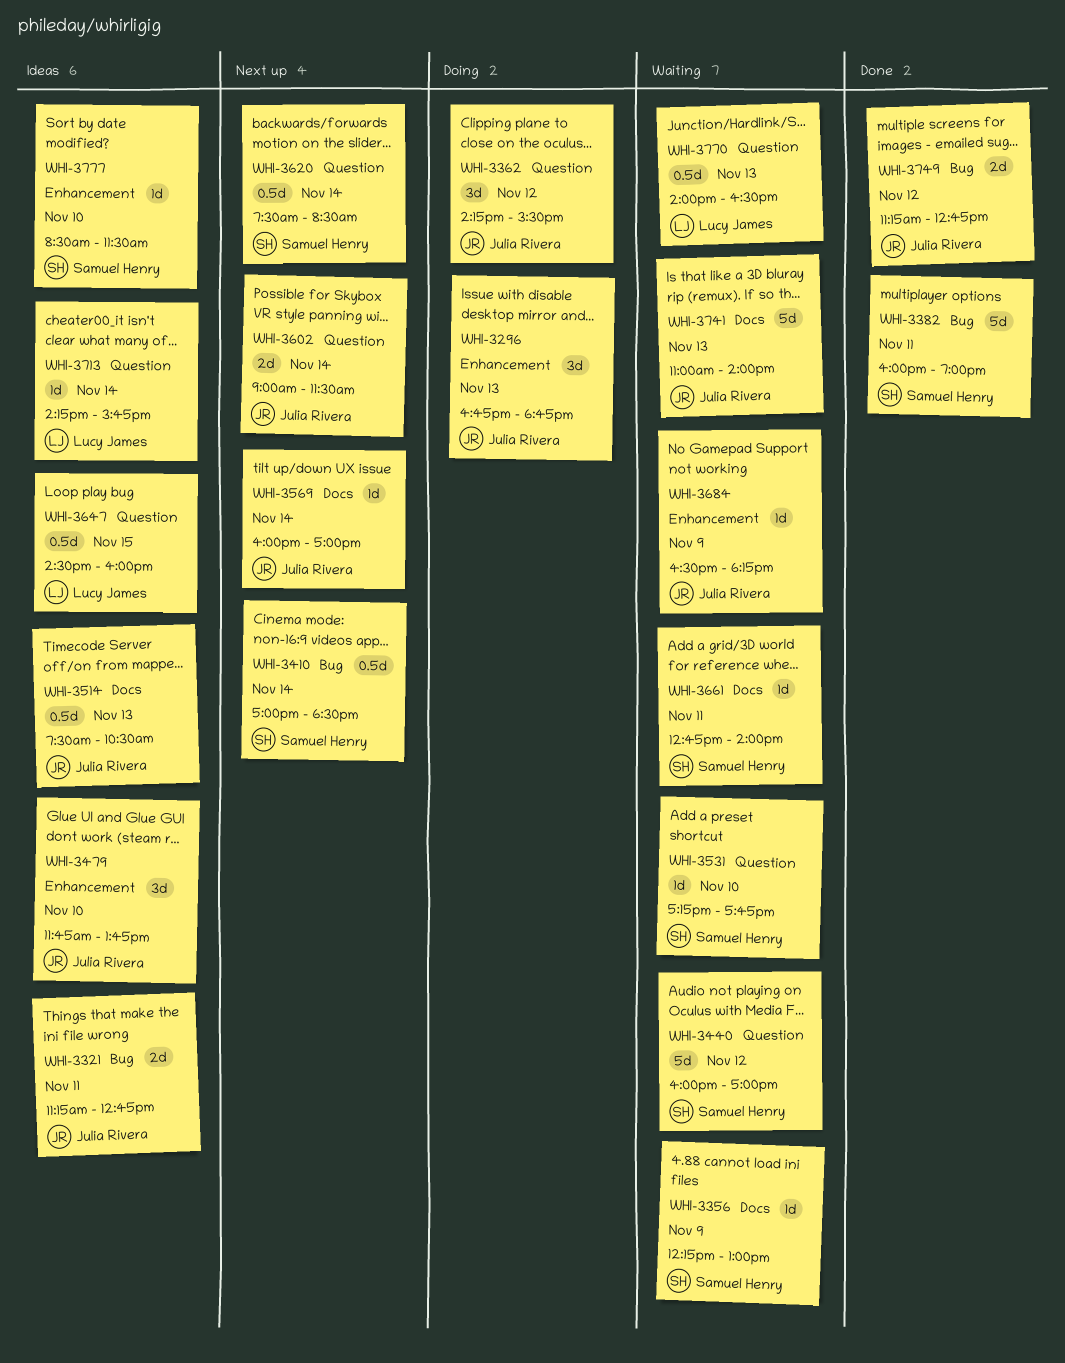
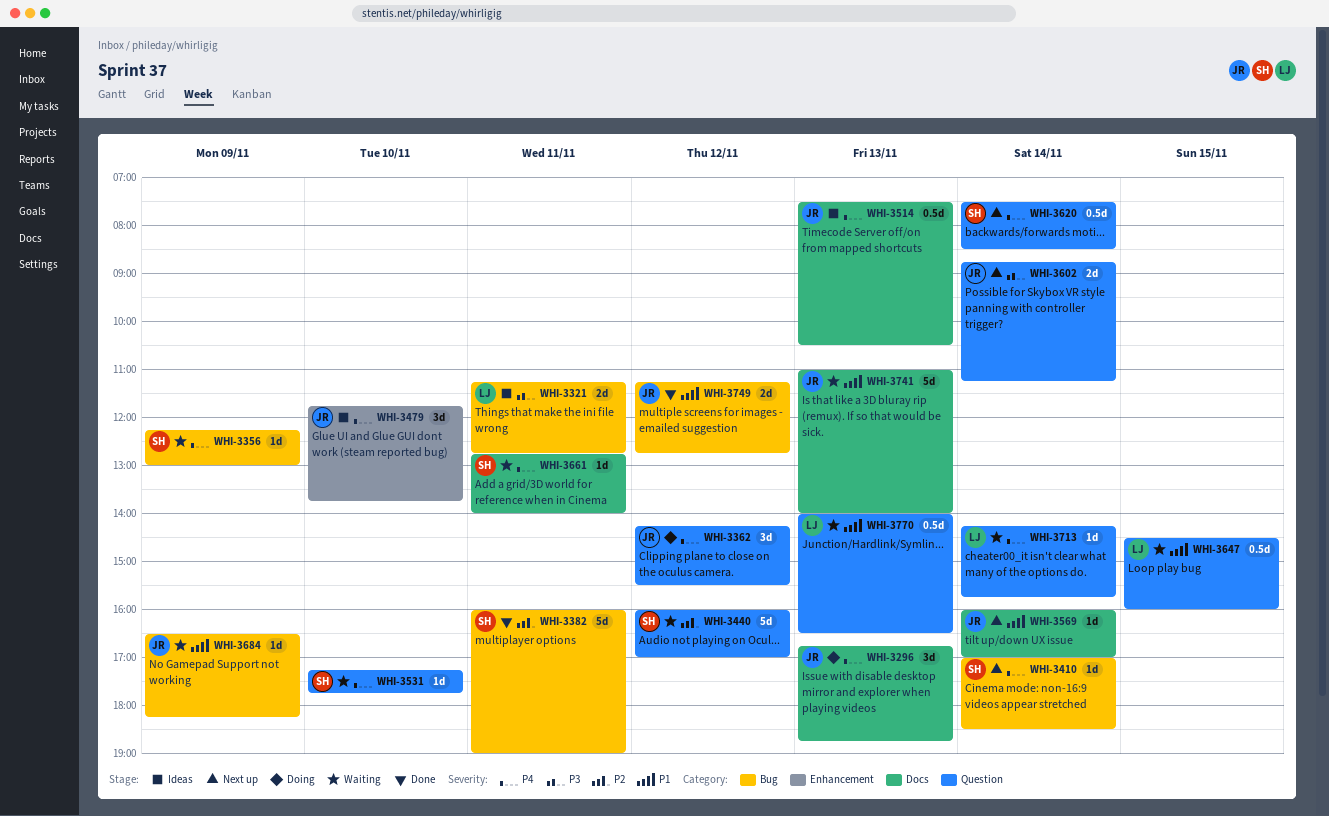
WHI-3296, label: Enhancement -> Docs
WHI-3321, owner: Julia Rivera -> Lucy James
WHI-3356, label: Docs -> Bug
WHI-3410, estimate: 0.5d -> 1d
WHI-3602, begins: 09:00 -> 08:45
WHI-3602, ends: 11:30 -> 11:15
WHI-3647, status: Ideas -> Waiting
WHI-3684, label: Enhancement -> Bug
WHI-3713, status: Ideas -> Waiting
WHI-3777: present -> none

